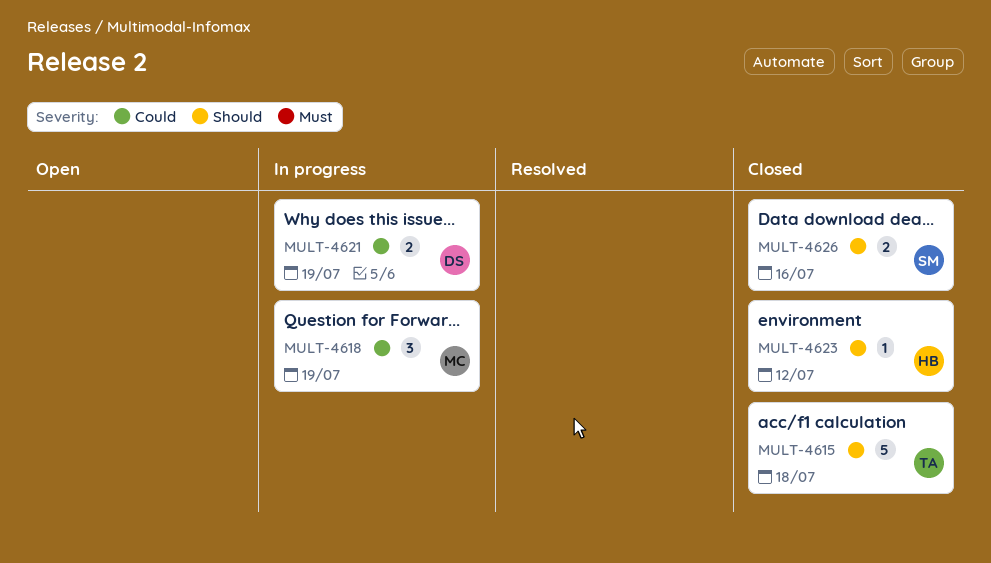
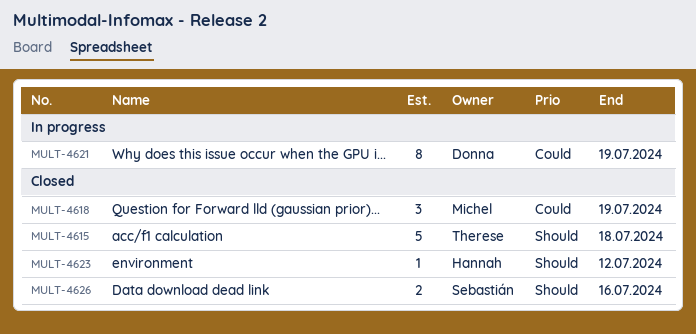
MULT-4618, status: In progress -> Closed
MULT-4621, estimate: 2 -> 8

